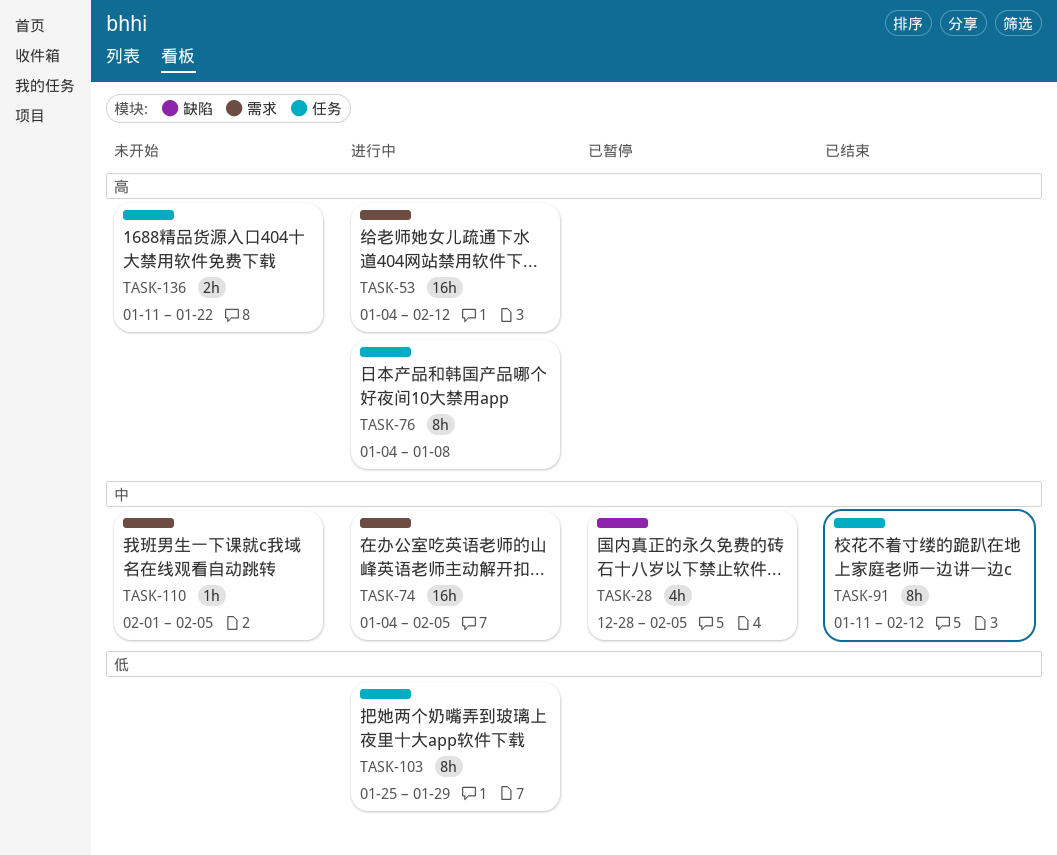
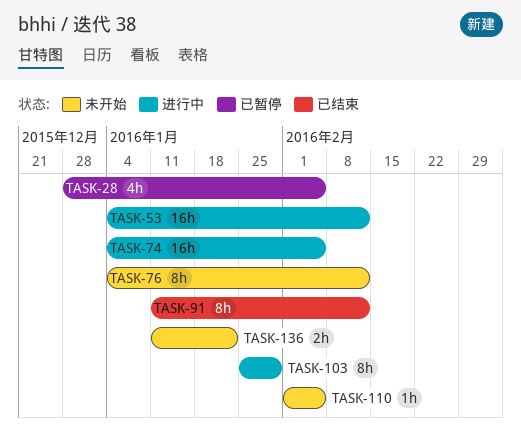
TASK-76, status: 进行中 -> 未开始
TASK-76, due: Jan 8 -> Feb 12

